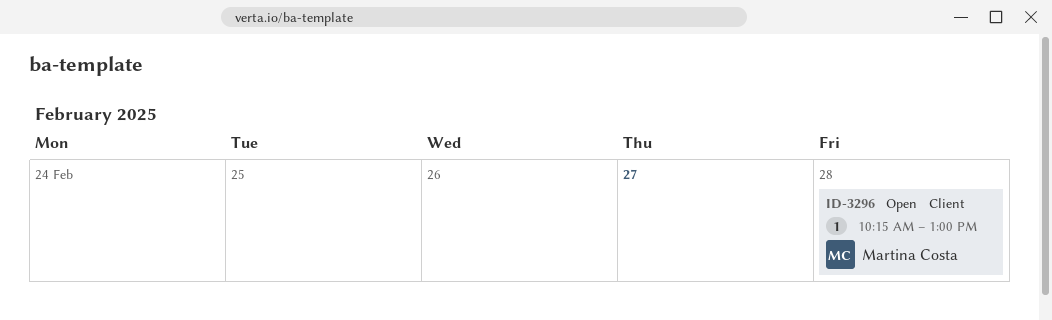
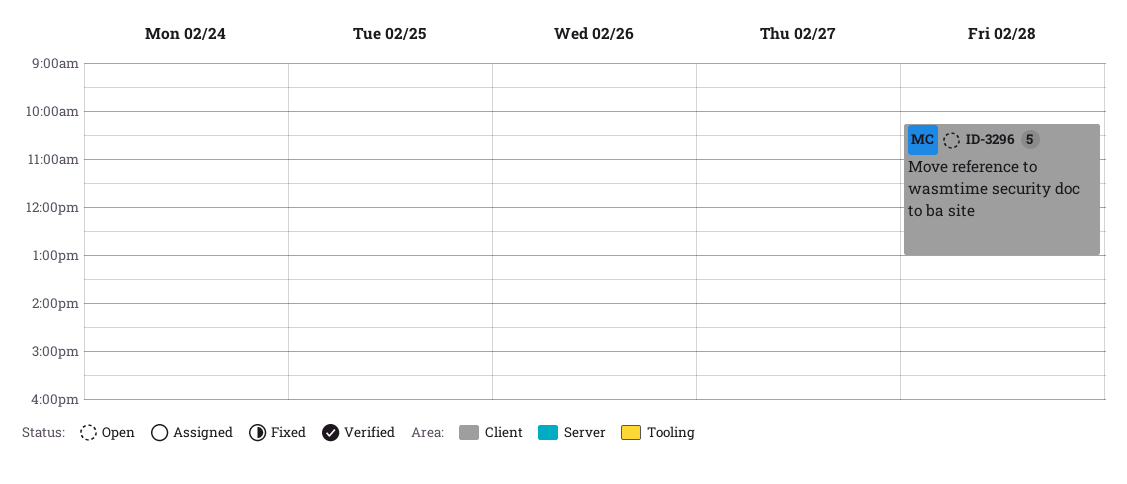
ID-3296, estimate: 1 -> 5

